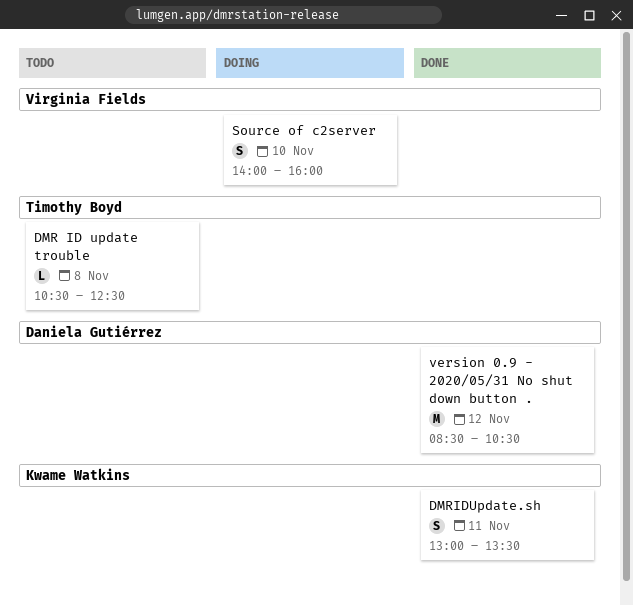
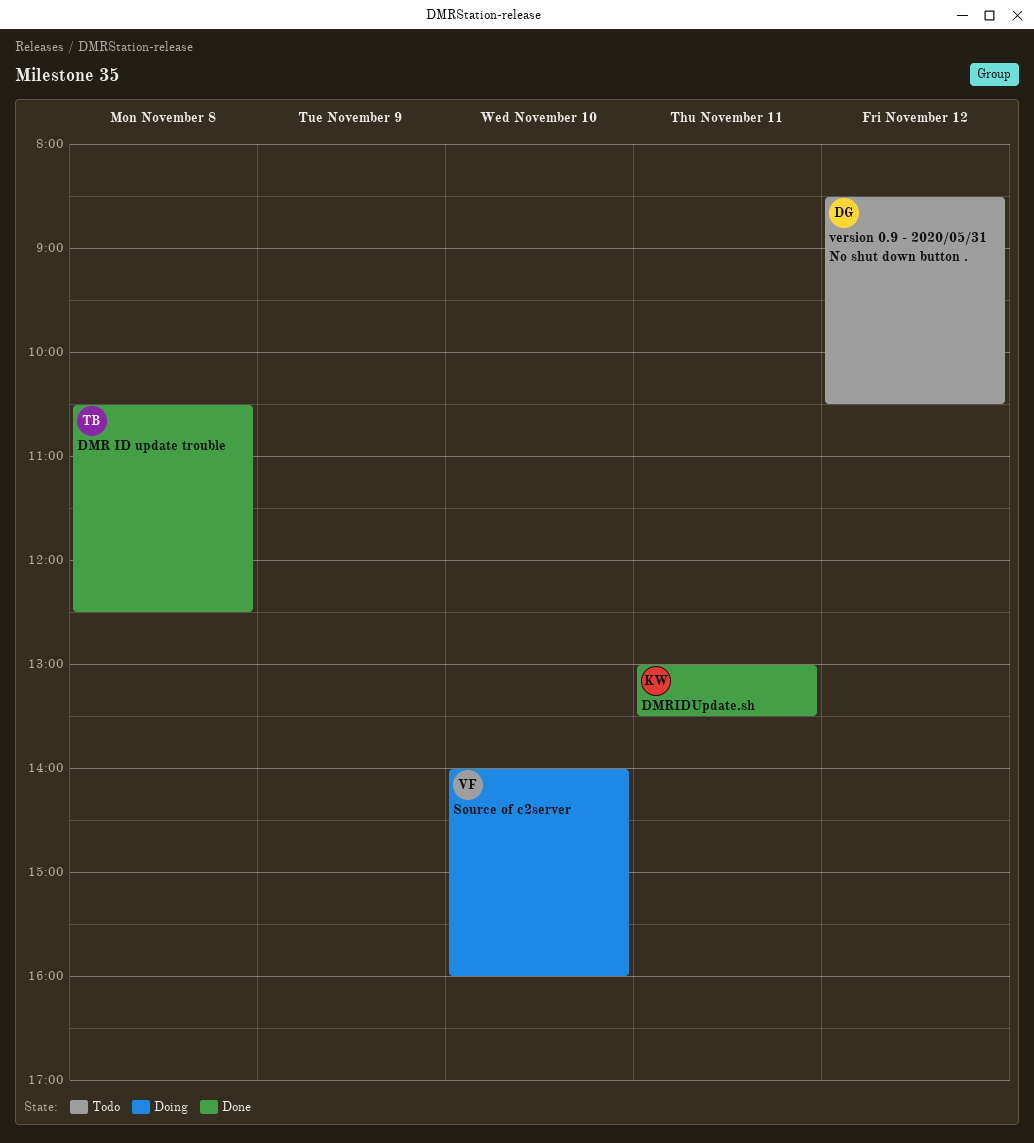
DMR ID update trouble, status: Todo -> Done
version 0.9 - 2020/05/31 No shut down button ., status: Done -> Todo

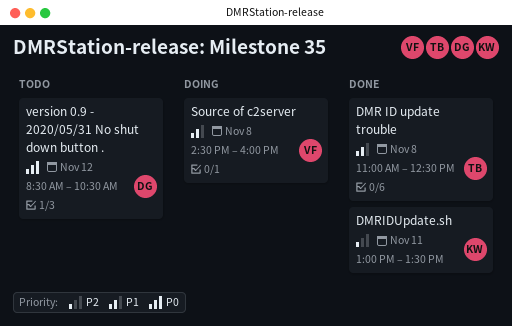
DMR ID update trouble, begins: 10:30 -> 11:00
Source of c2server, day: Nov 10 -> Nov 8
Source of c2server, begins: 14:00 -> 14:30

